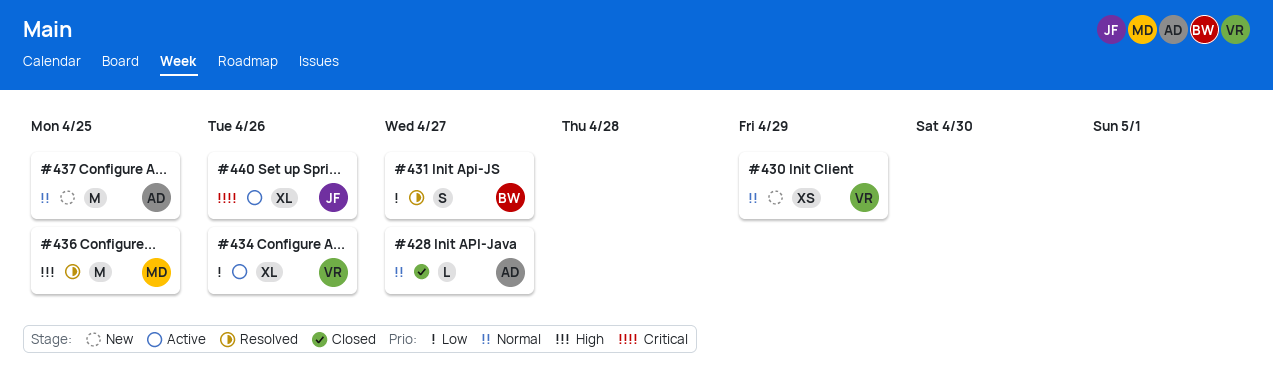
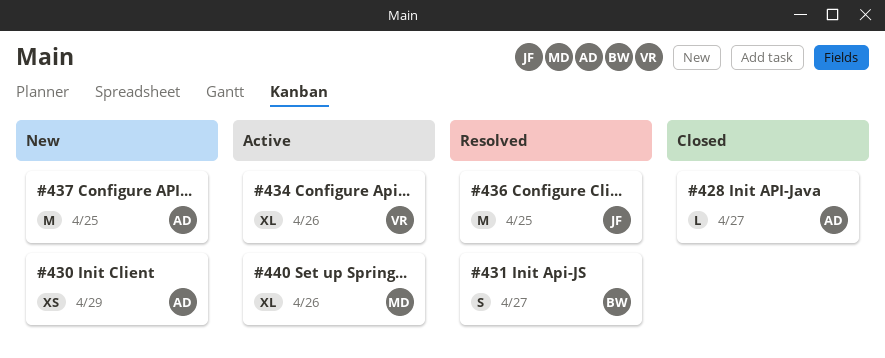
#430, owner: VR -> AD
#436, owner: MD -> JF
#440, owner: JF -> MD

